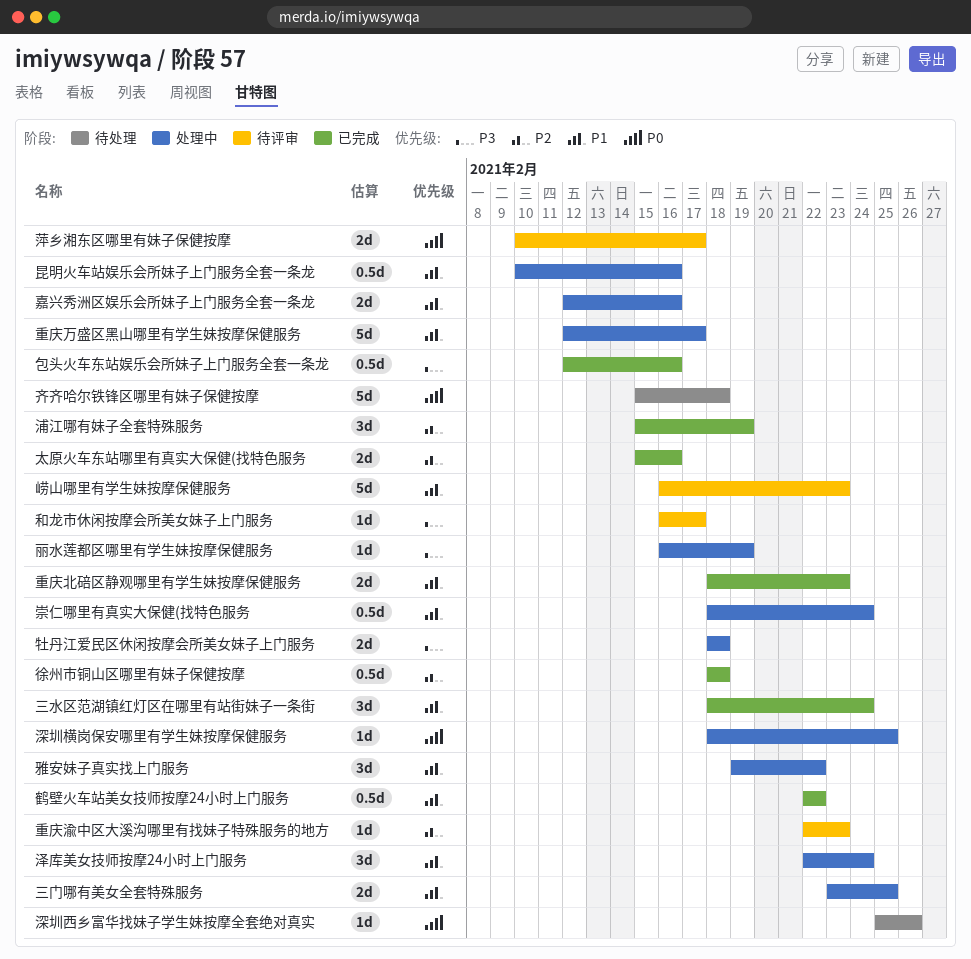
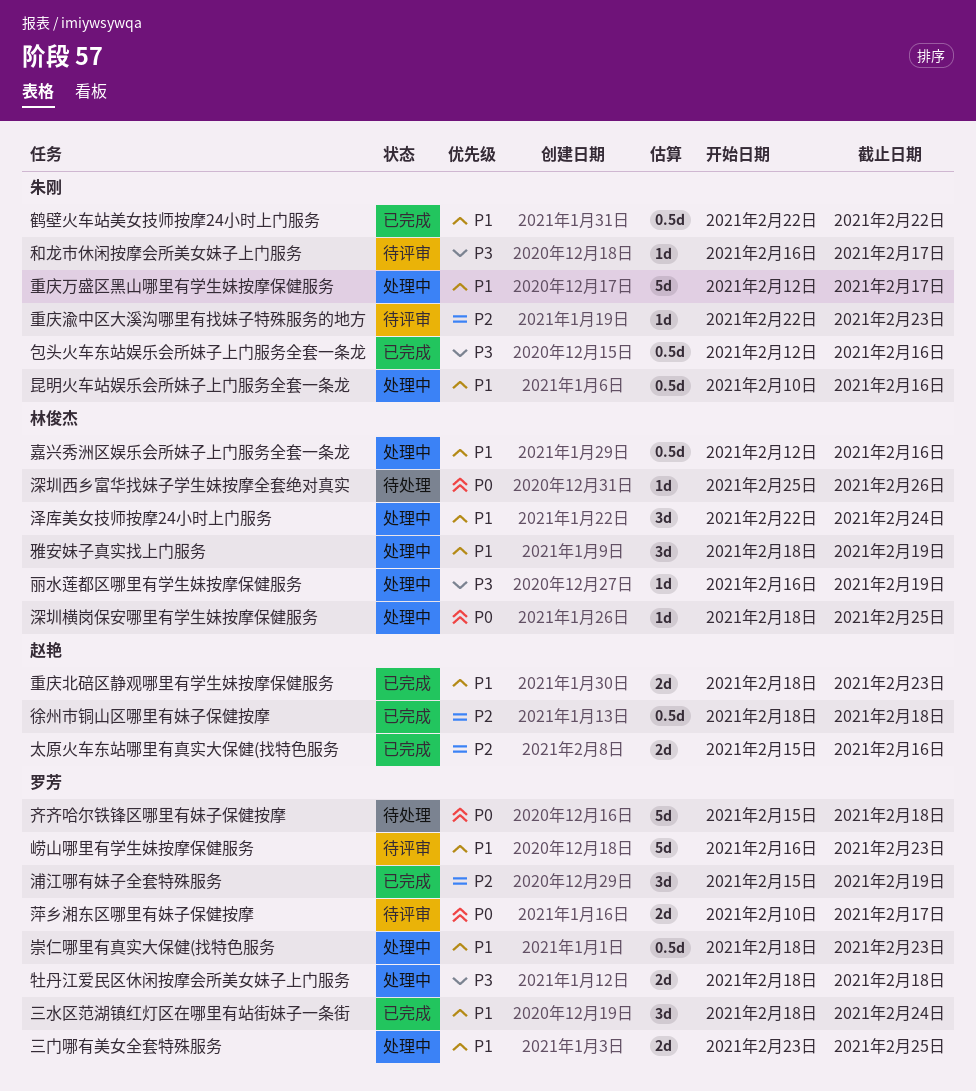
嘉兴秀洲区娱乐会所妹子上门服务全套一条龙, estimate: 2d -> 0.5d
崇仁哪里有真实大保健(找特色服务, due: Feb 24 -> Feb 23
雅安妹子真实找上门服务, start: Feb 19 -> Feb 18
雅安妹子真实找上门服务, due: Feb 22 -> Feb 19

